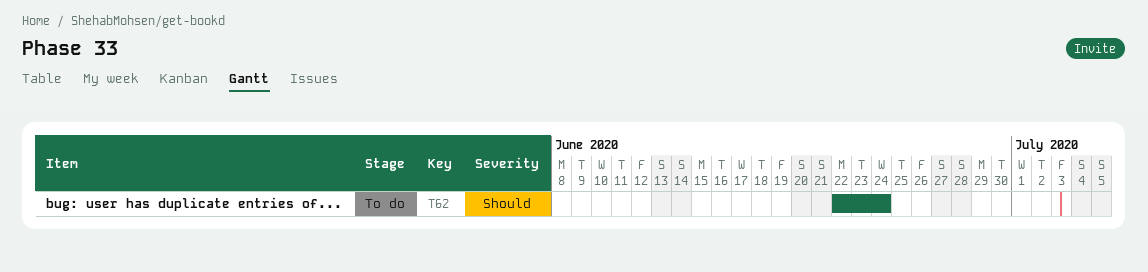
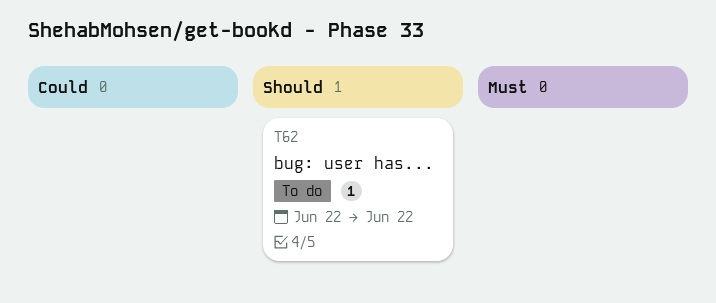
T62, due: Jun 24 -> Jun 22

